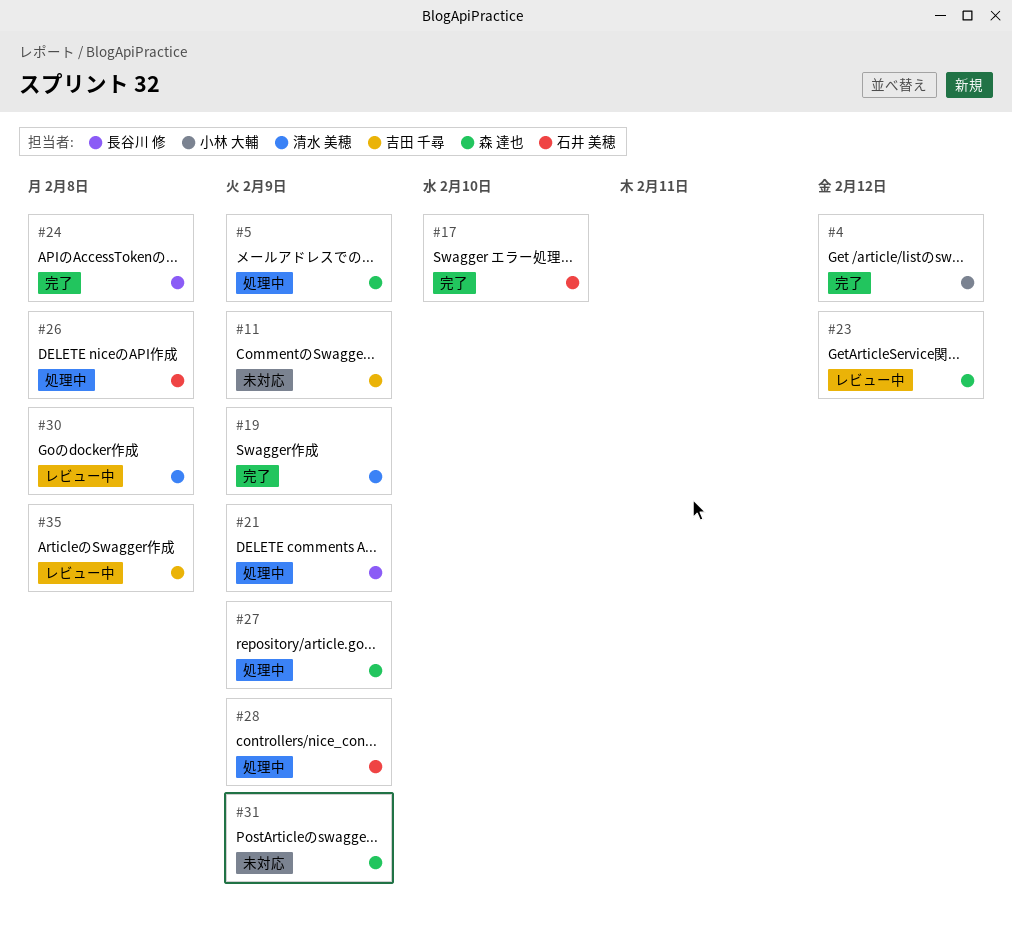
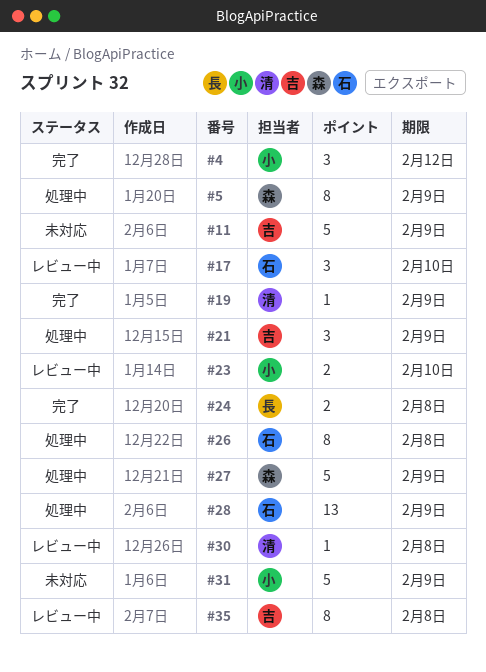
#17, status: 完了 -> レビュー中
#21, owner: 長谷川 修 -> 吉田 千尋
#23, owner: 森 達也 -> 小林 大輔
#23, due: Feb 12 -> Feb 10
#31, owner: 森 達也 -> 小林 大輔

